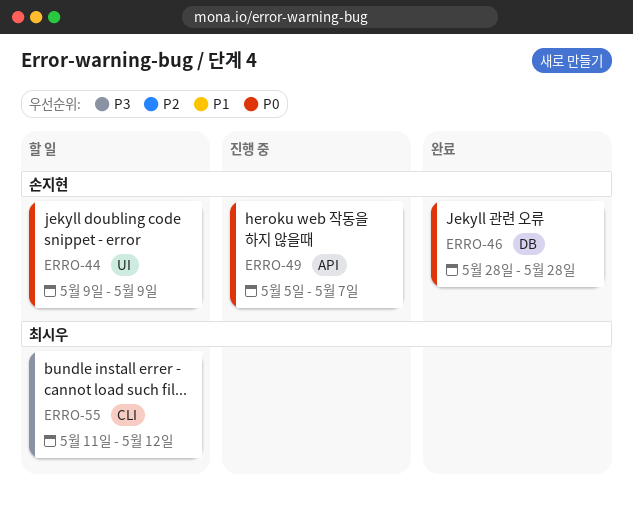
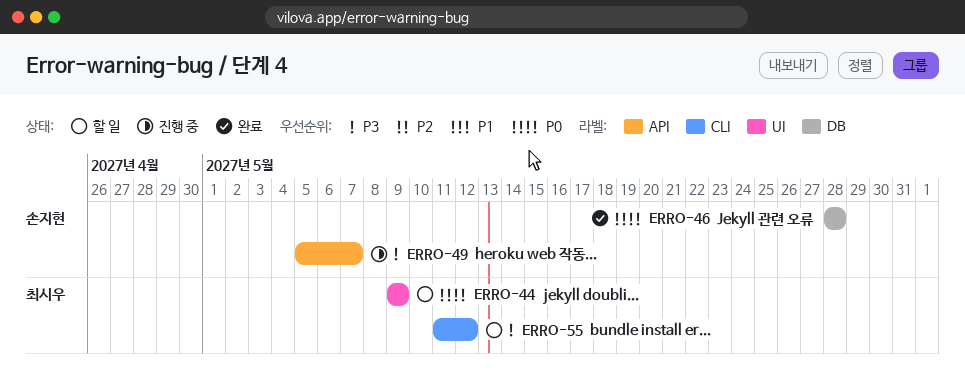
ERRO-44, owner: 손지현 -> 최시우
ERRO-49, priority: P0 -> P3

